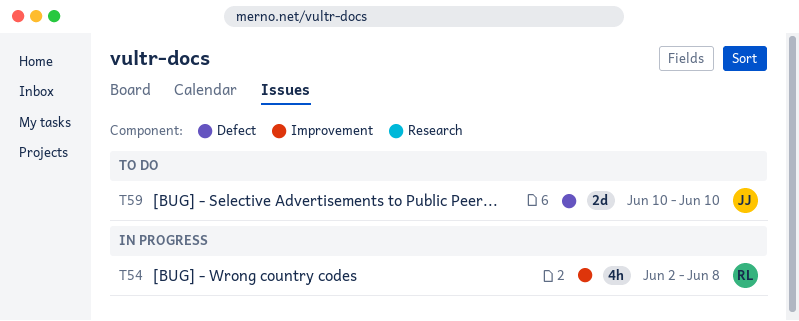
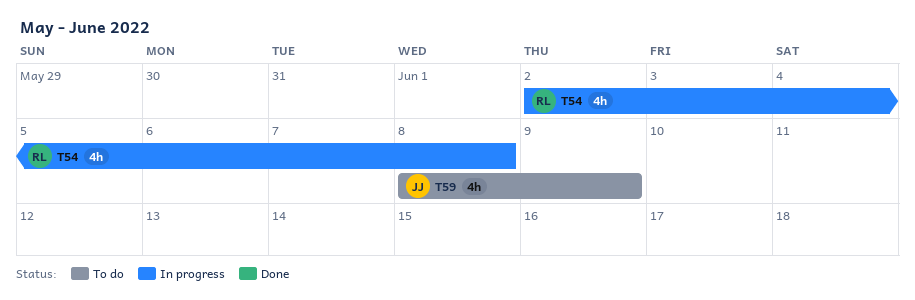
T59, estimate: 2d -> 4h
T59, start: Jun 10 -> Jun 8
T59, due: Jun 10 -> Jun 9

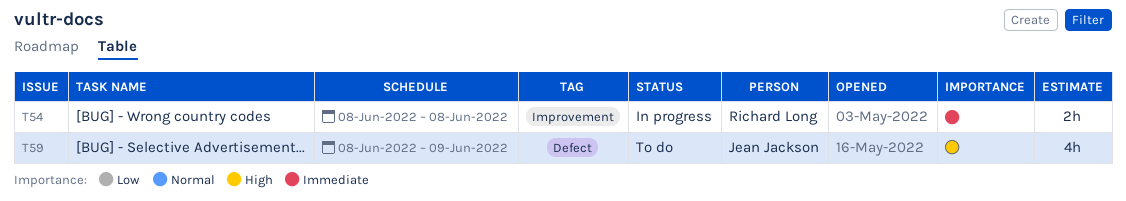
T54, estimate: 4h -> 2h
T54, start: Jun 2 -> Jun 8

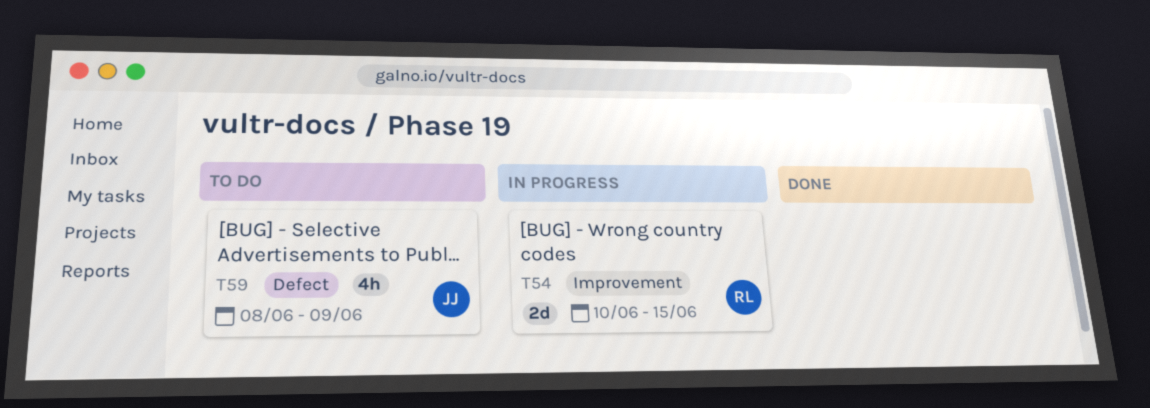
T54, estimate: 2h -> 2d
T54, start: Jun 8 -> Jun 10
T54, due: Jun 8 -> Jun 15

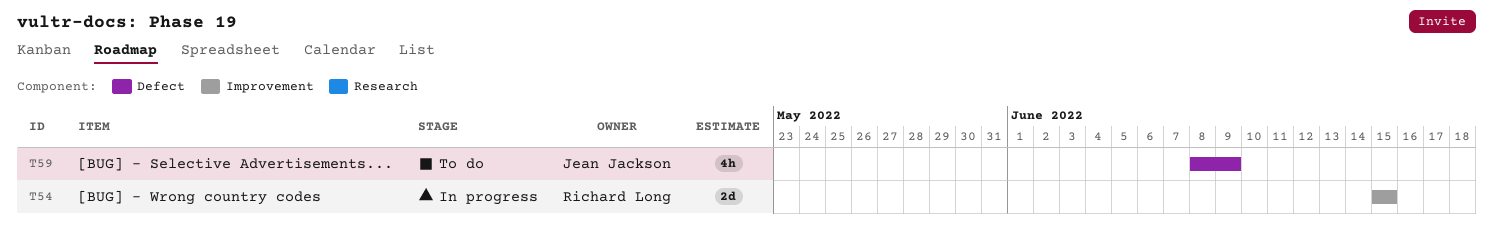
T54, start: Jun 10 -> Jun 15

